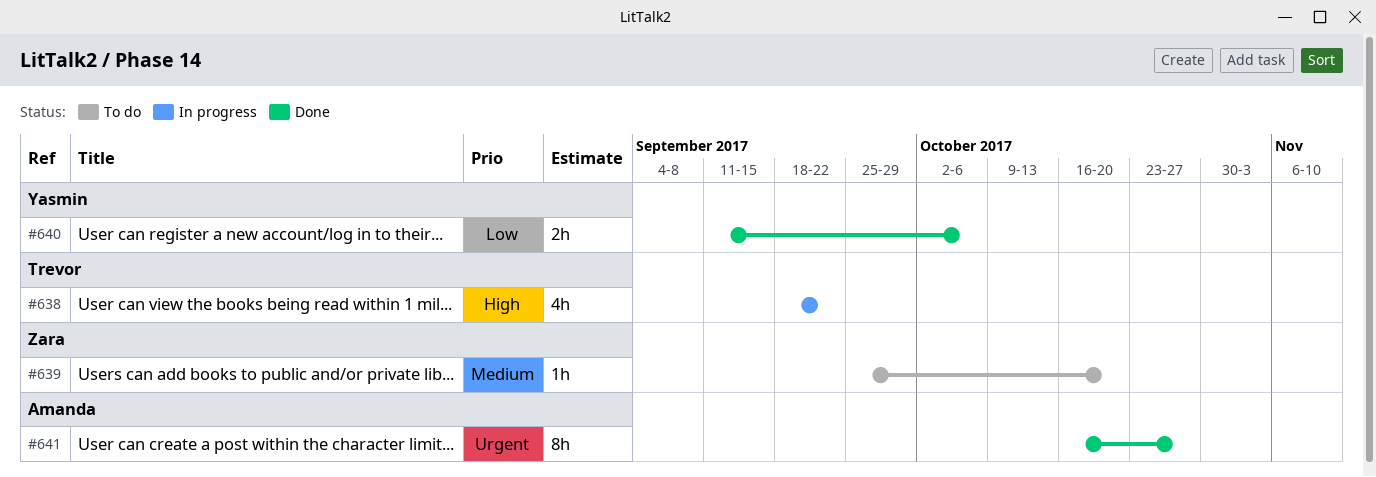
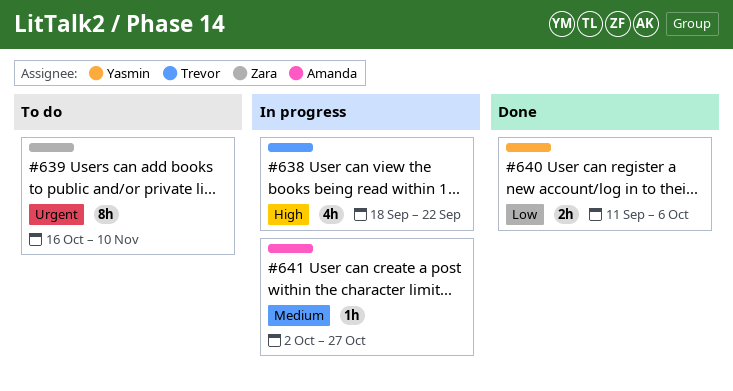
#639, priority: Medium -> Urgent
#639, estimate: 1h -> 8h
#639, start: Sep 25 -> Oct 16
#639, due: Oct 20 -> Nov 10
#641, status: Done -> In progress
#641, priority: Urgent -> Medium
#641, estimate: 8h -> 1h
#641, start: Oct 16 -> Oct 2

